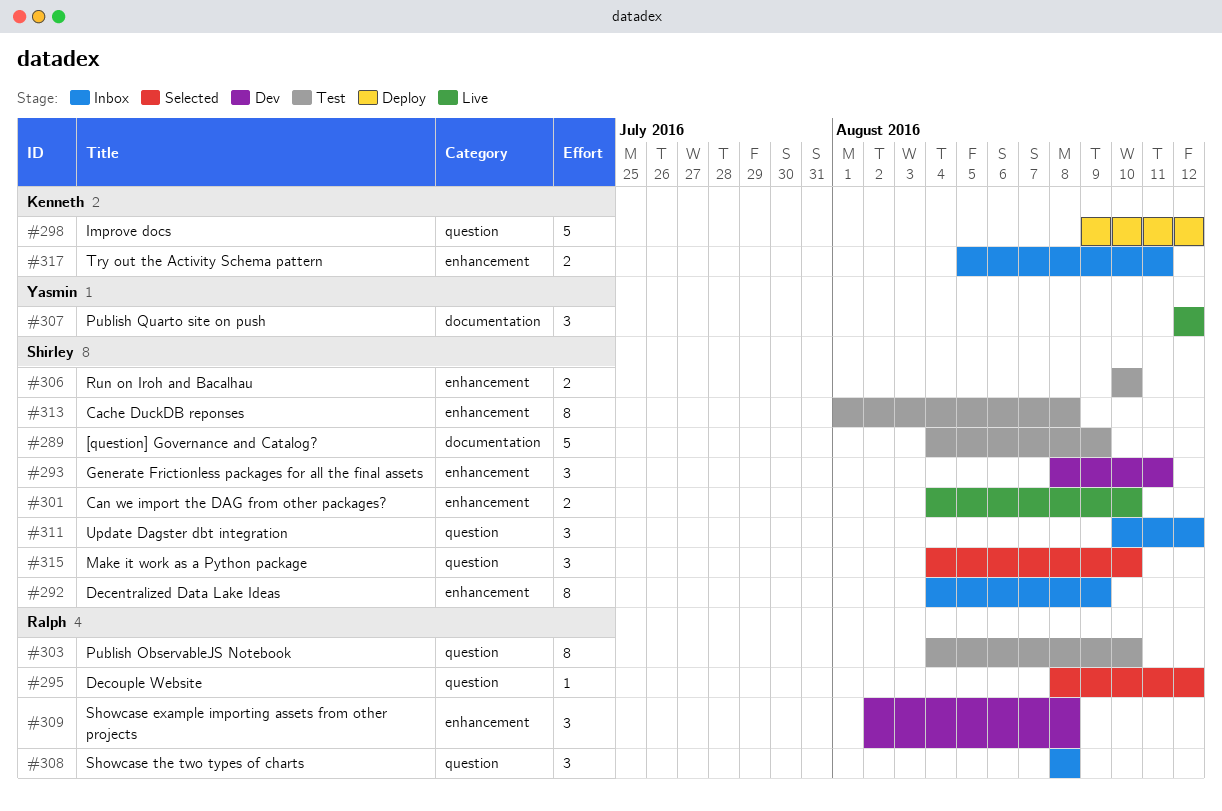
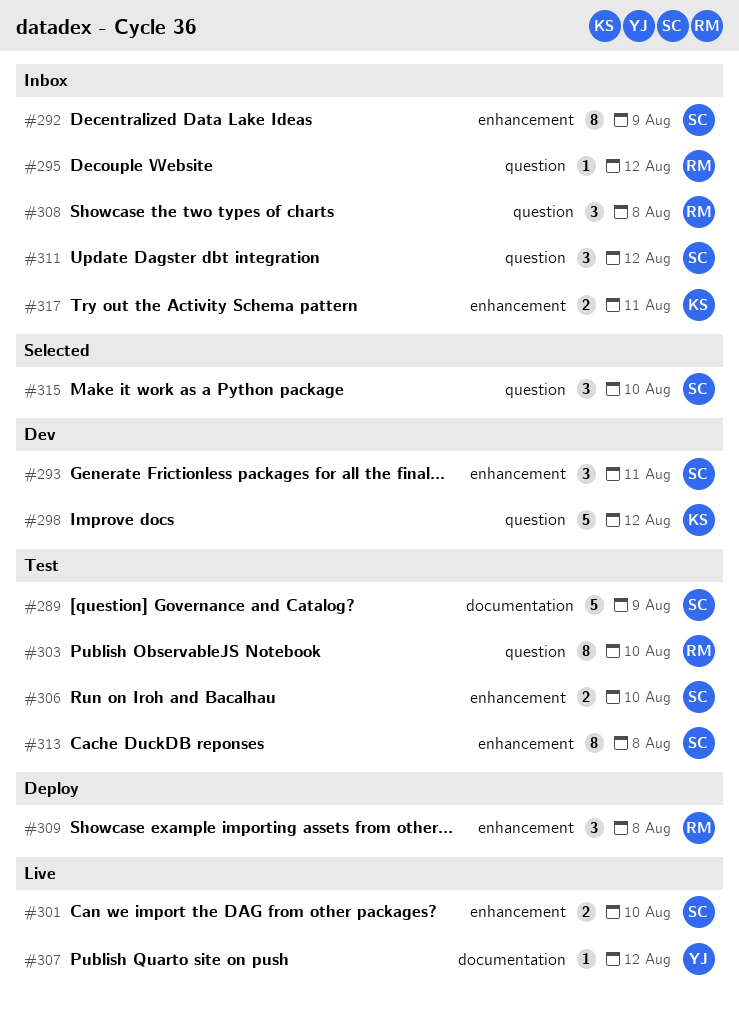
#295, status: Selected -> Inbox
#298, status: Deploy -> Dev
#307, estimate: 3 -> 1
#309, status: Dev -> Deploy

